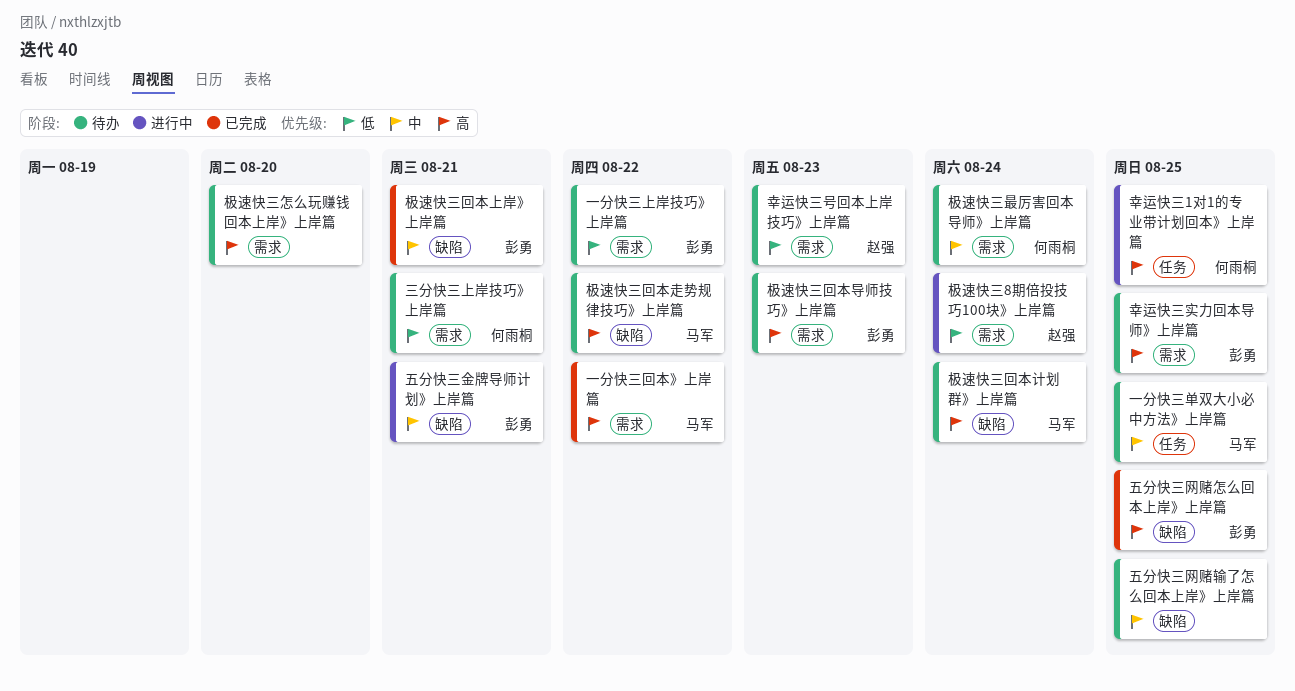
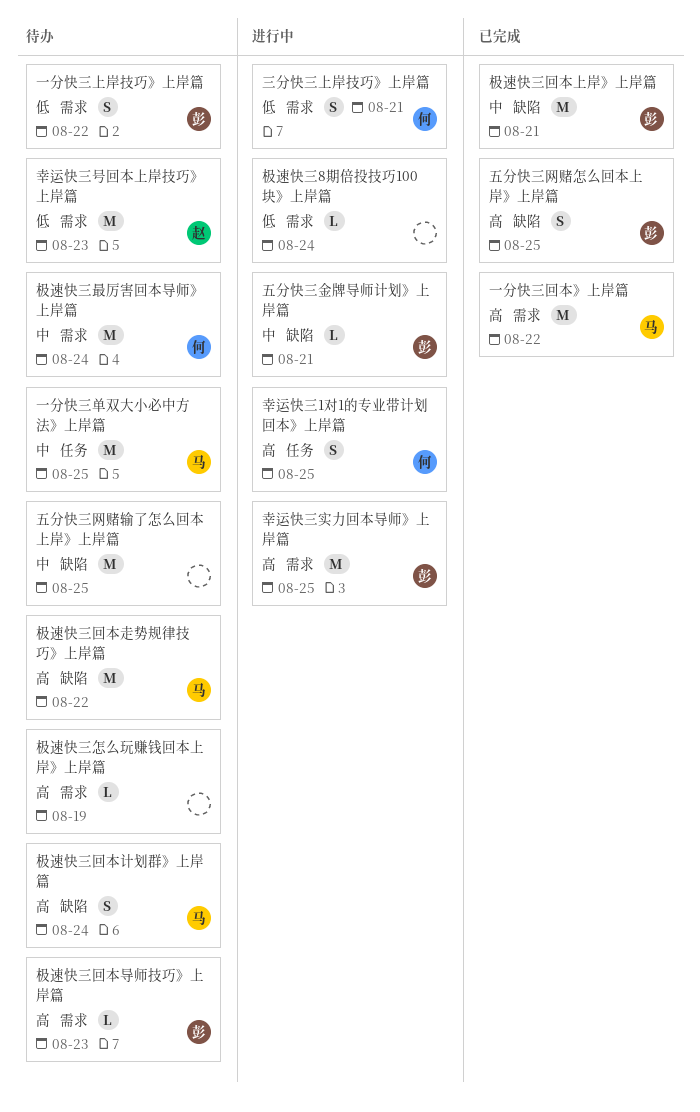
三分快三上岸技巧》上岸篇, status: 待办 -> 进行中
幸运快三实力回本导师》上岸篇, status: 待办 -> 进行中
极速快三8期倍投技巧100块》上岸篇, owner: 赵强 -> none
极速快三怎么玩赚钱回本上岸》上岸篇, due: Aug 20 -> Aug 19

